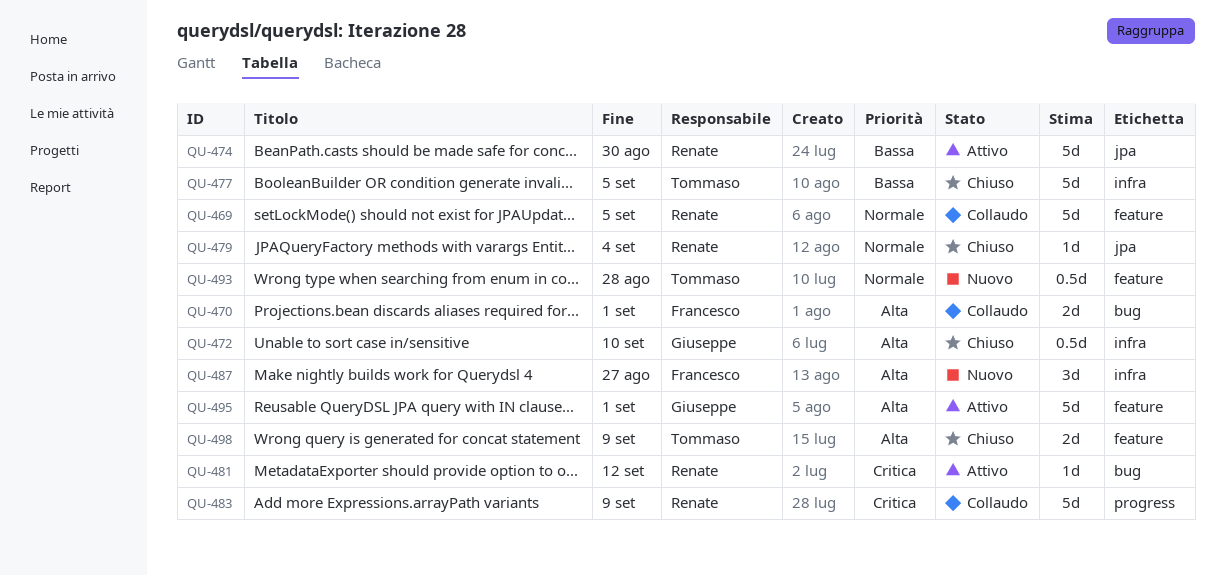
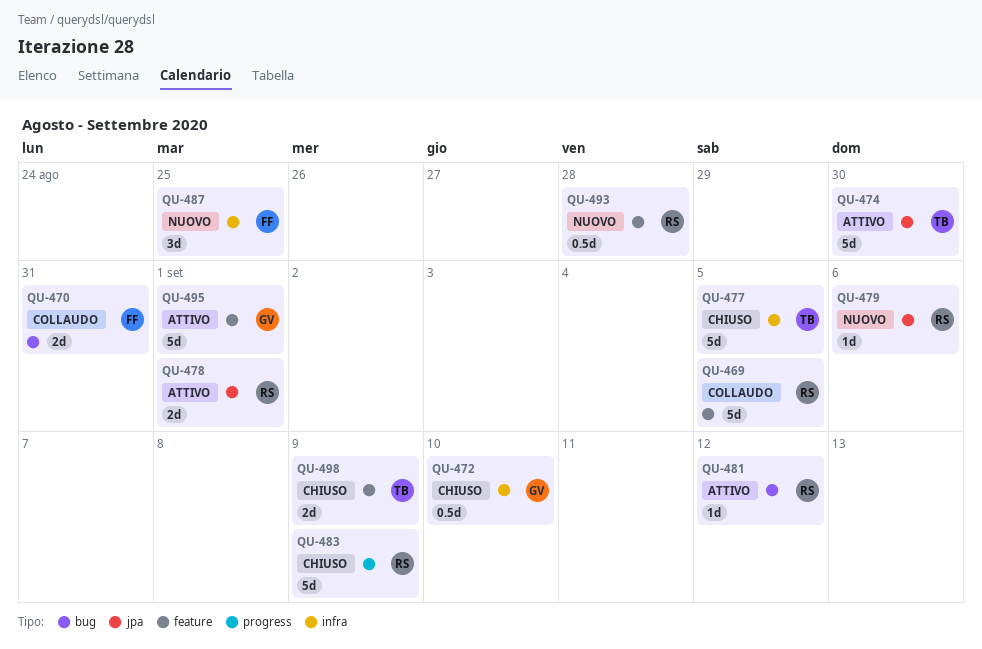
QU-470, due: Sep 1 -> Aug 31
QU-474, owner: Renate -> Tommaso
QU-478: none -> present
QU-479, status: Chiuso -> Nuovo
QU-479, due: Sep 4 -> Sep 6
QU-483, status: Collaudo -> Chiuso
QU-487, due: Aug 27 -> Aug 25
QU-493, owner: Tommaso -> Renate

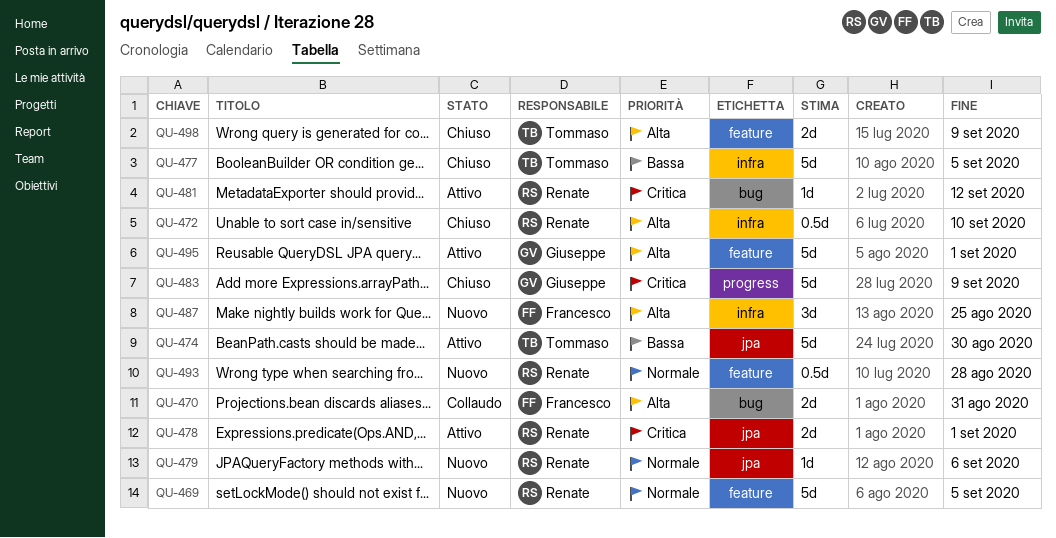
QU-469, status: Collaudo -> Nuovo
QU-472, owner: Giuseppe -> Renate
QU-483, owner: Renate -> Giuseppe

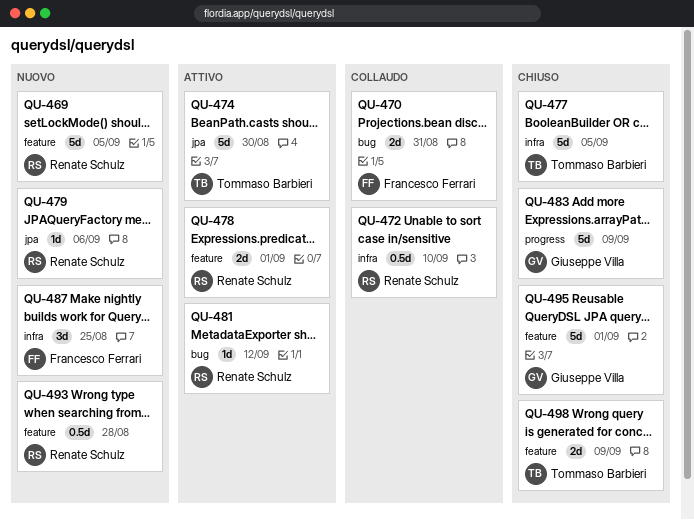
QU-472, status: Chiuso -> Collaudo
QU-478, label: jpa -> feature
QU-495, status: Attivo -> Chiuso

